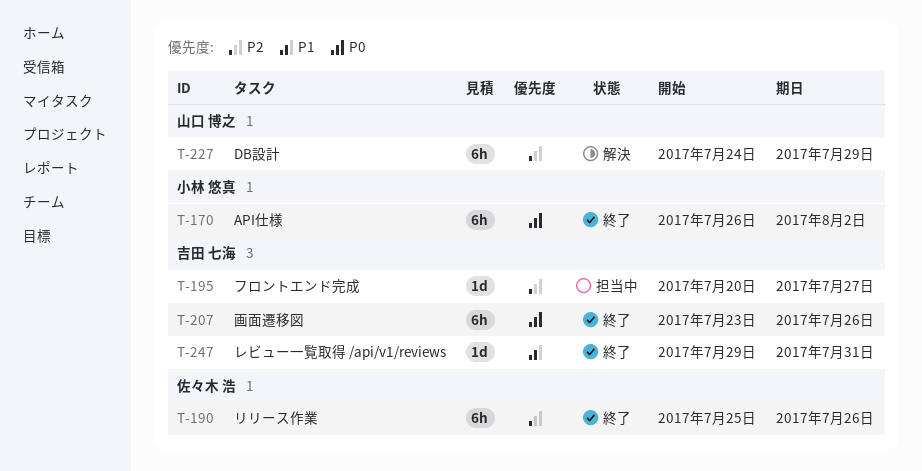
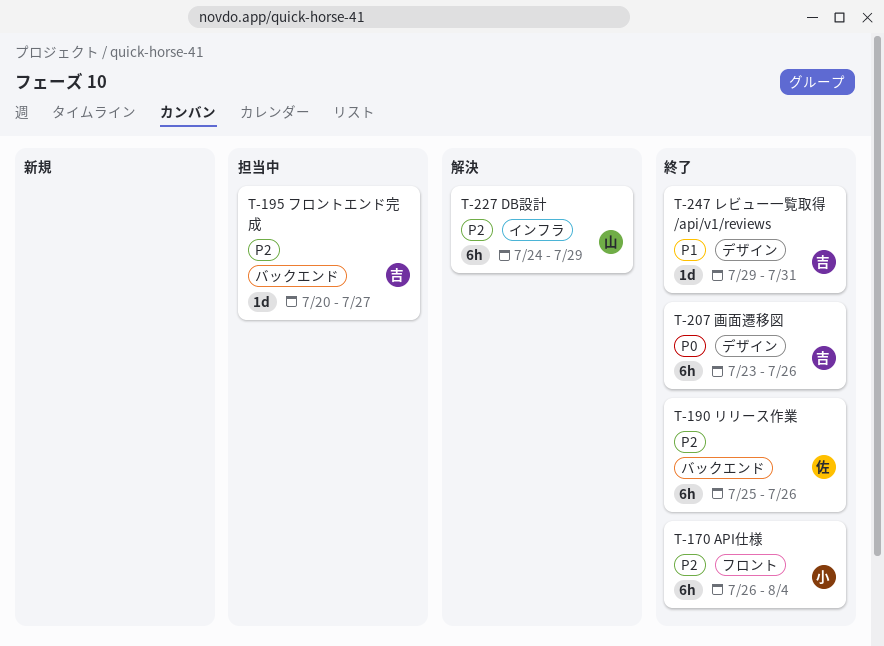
T-170, priority: P0 -> P2
T-170, due: Aug 2 -> Aug 4

